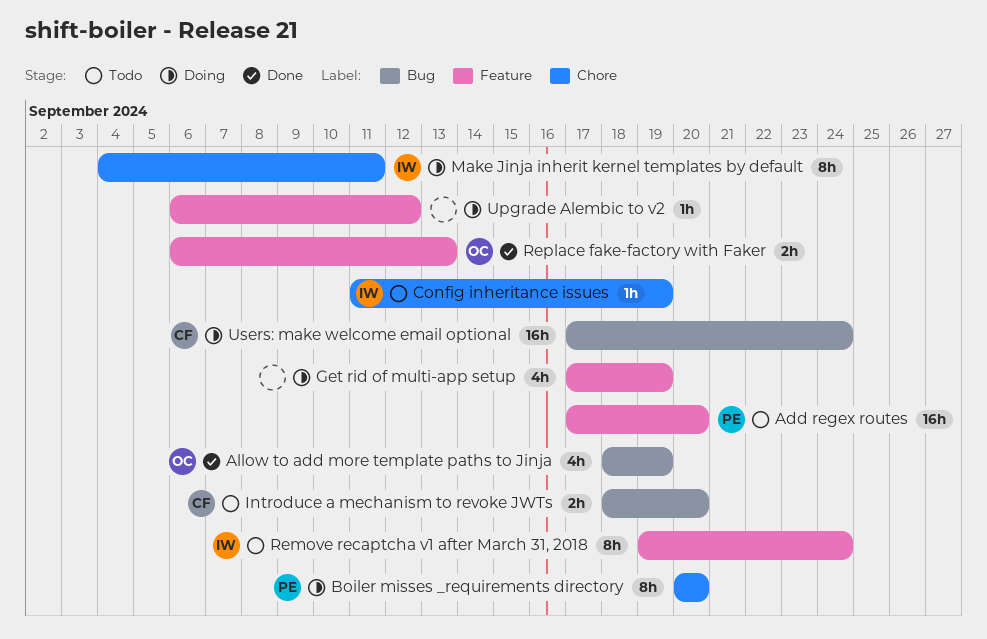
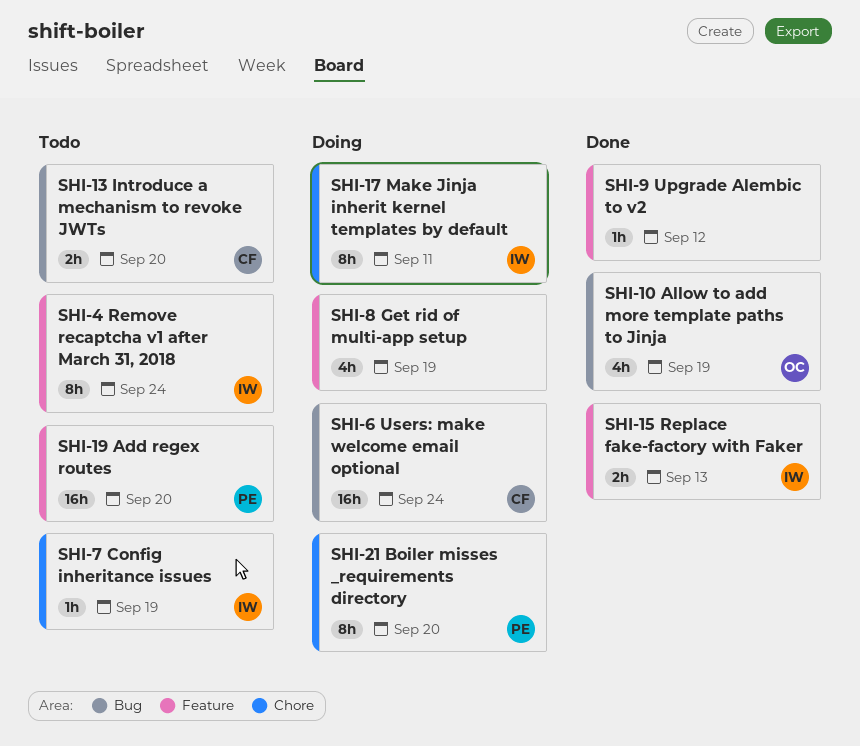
Replace fake-factory with Faker, owner: OC -> IW
Upgrade Alembic to v2, status: Doing -> Done

